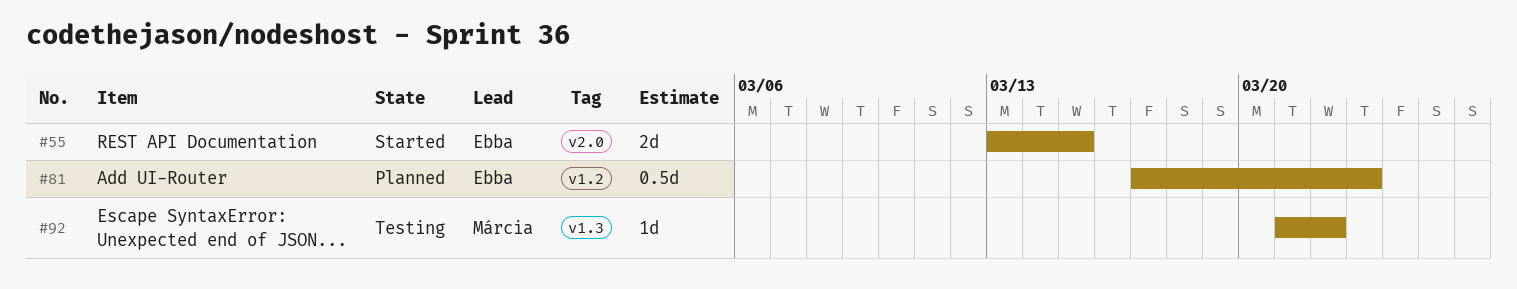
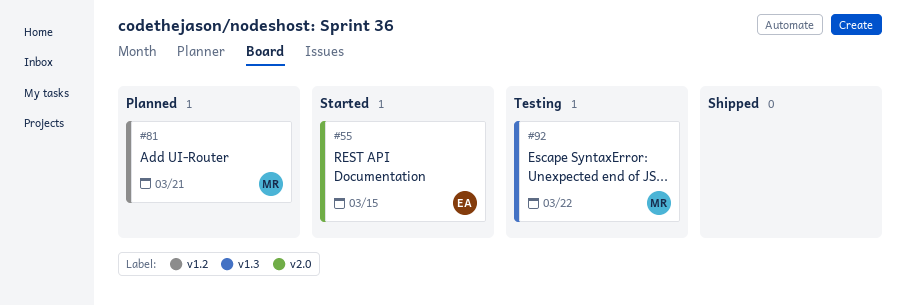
#81, owner: Ebba -> Márcia
#81, due: Mar 23 -> Mar 21

